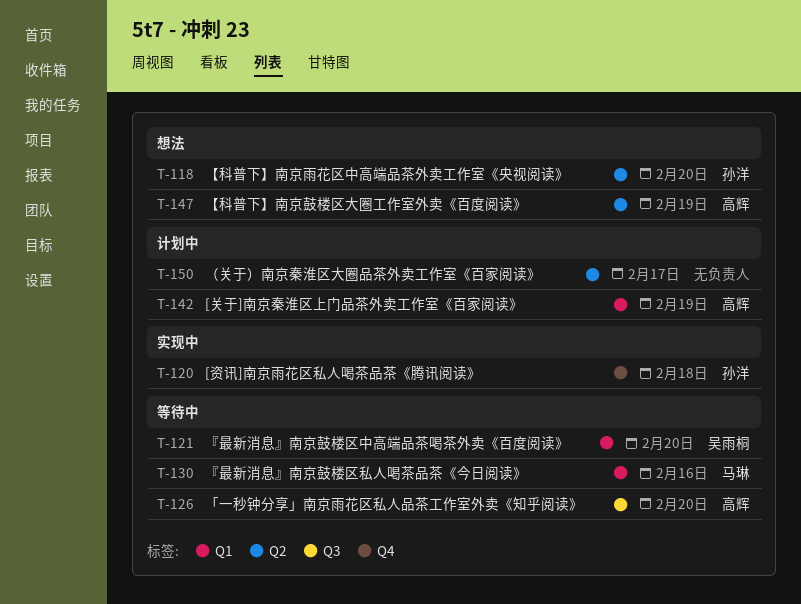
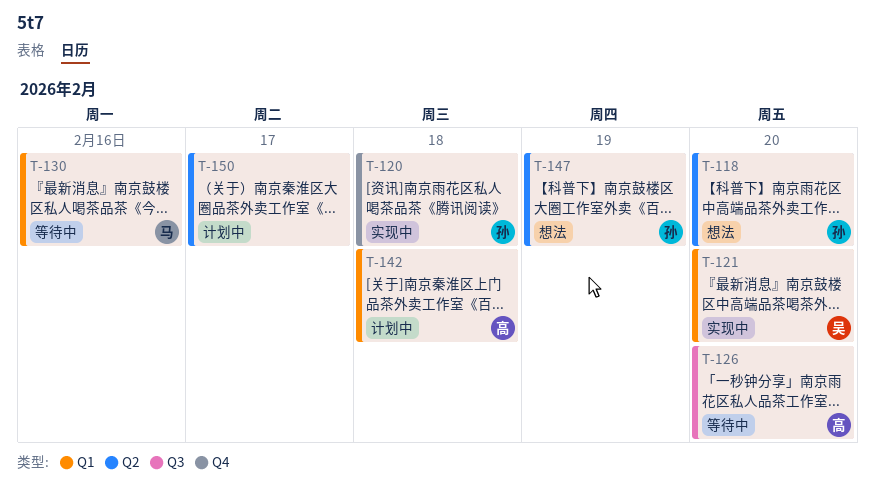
T-121, status: 等待中 -> 实现中
T-142, due: Feb 19 -> Feb 18
T-147, owner: 高辉 -> 孙洋

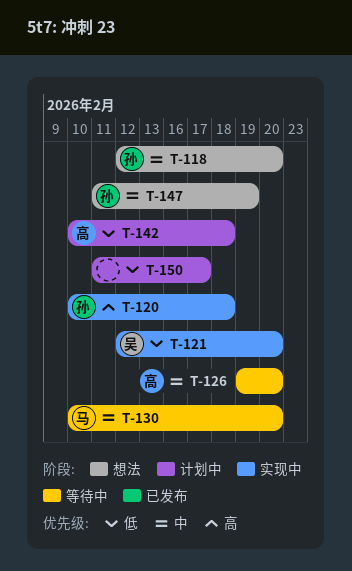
T-130, due: Feb 16 -> Feb 20

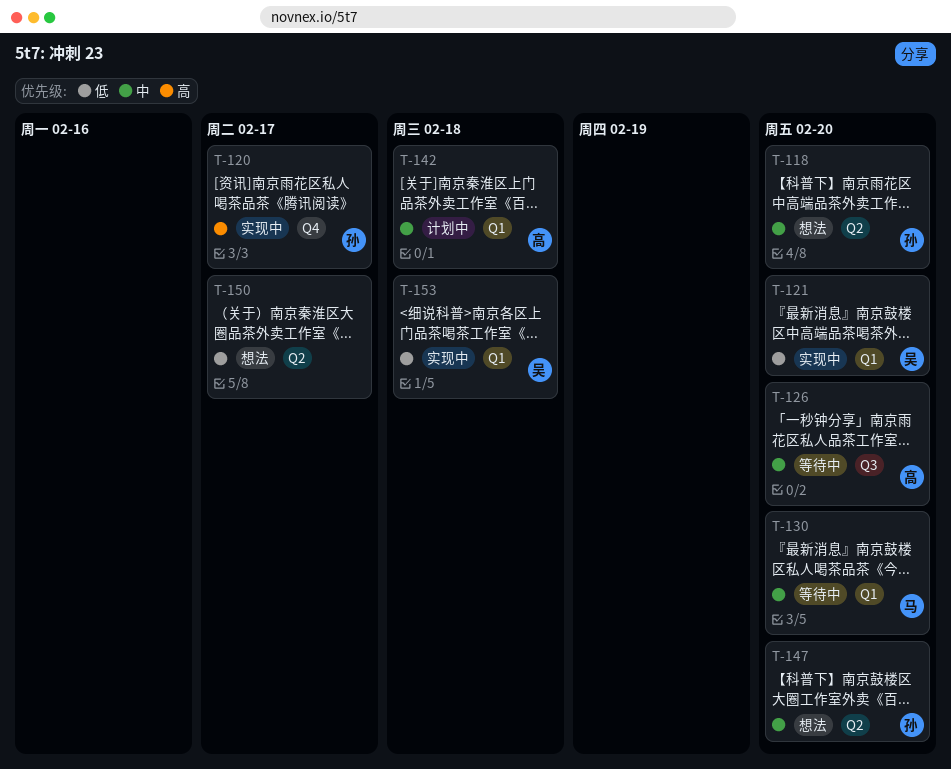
T-120, due: Feb 18 -> Feb 17
T-142, priority: 低 -> 中
T-147, due: Feb 19 -> Feb 20
T-150, status: 计划中 -> 想法
T-153: none -> present

